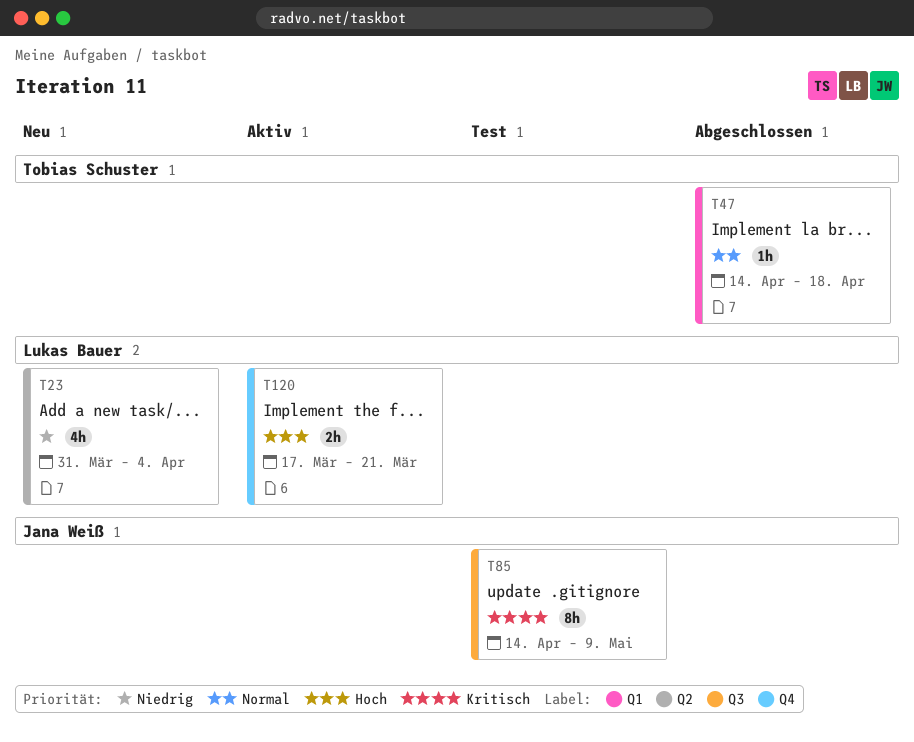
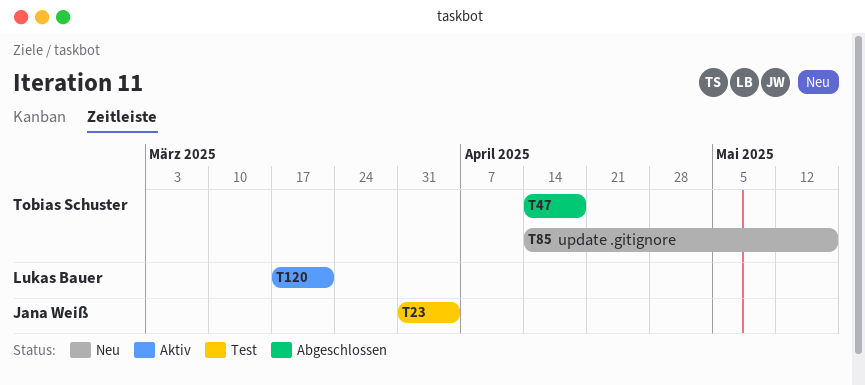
T23, status: Neu -> Test
T23, owner: Lukas Bauer -> Jana Weiß
T85, status: Test -> Neu
T85, owner: Jana Weiß -> Tobias Schuster
T85, due: May 9 -> May 16

